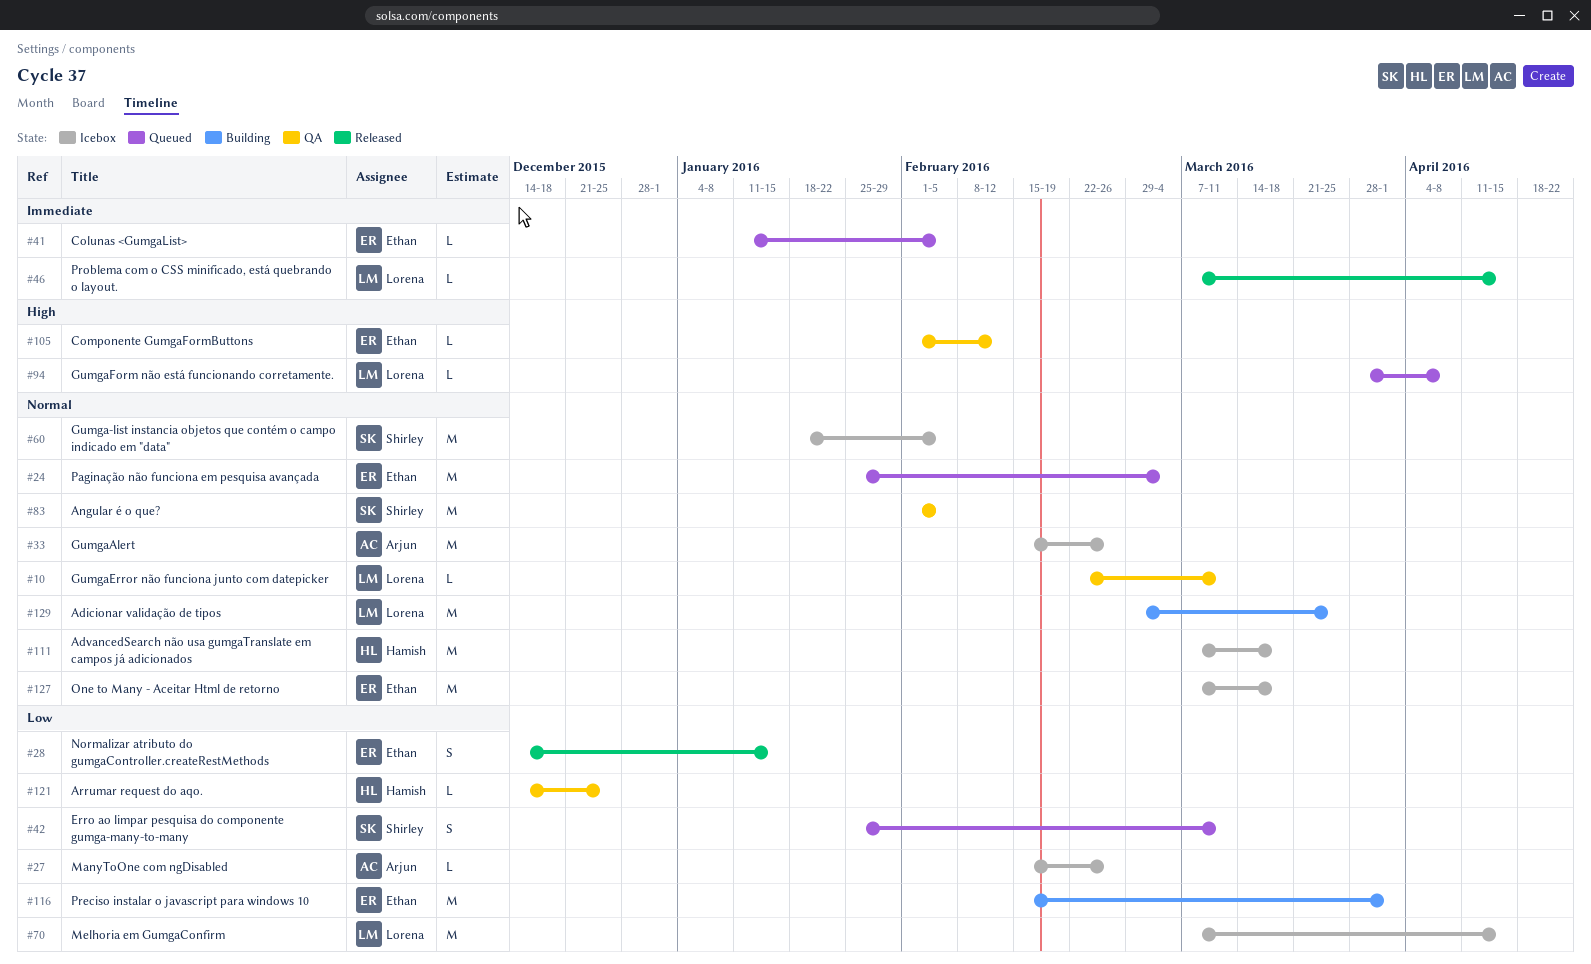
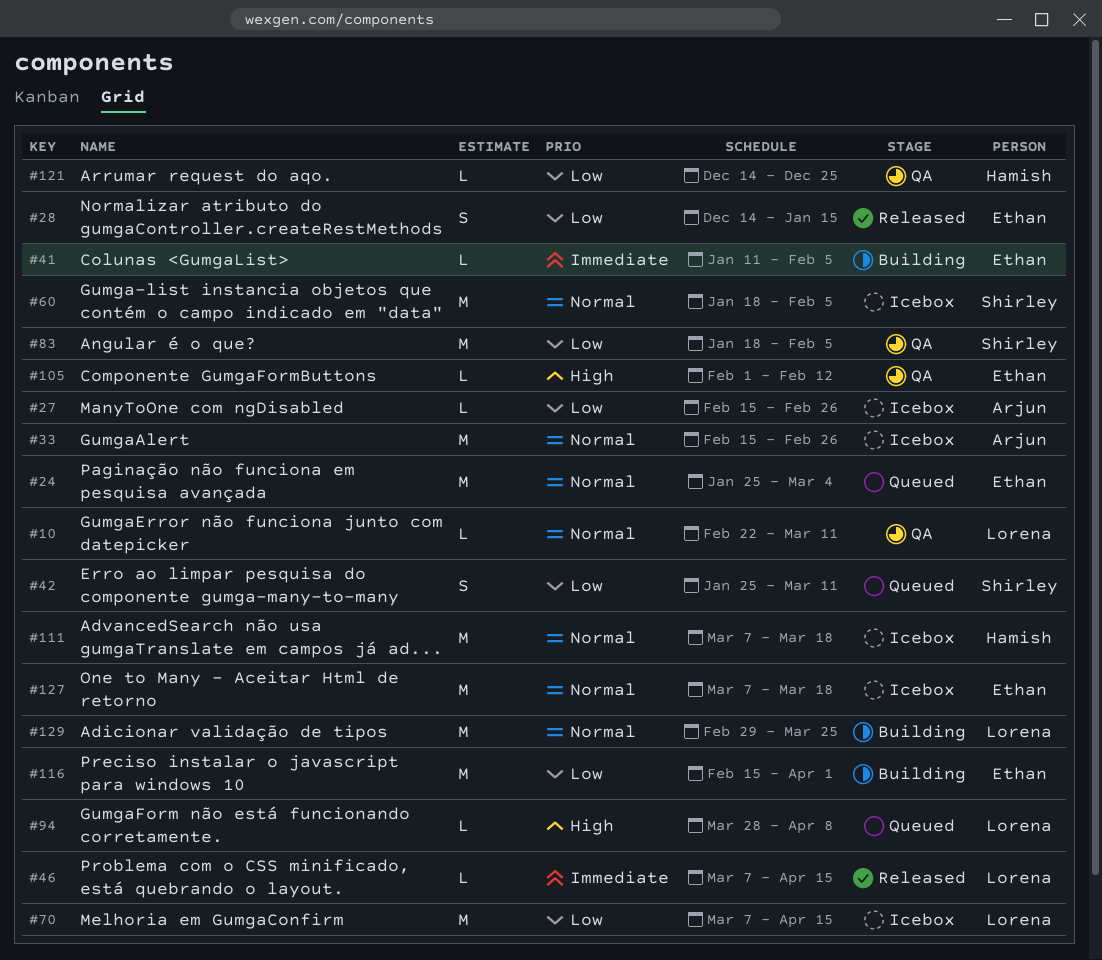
#41, status: Queued -> Building
#83, priority: Normal -> Low
#83, start: Feb 1 -> Jan 18

